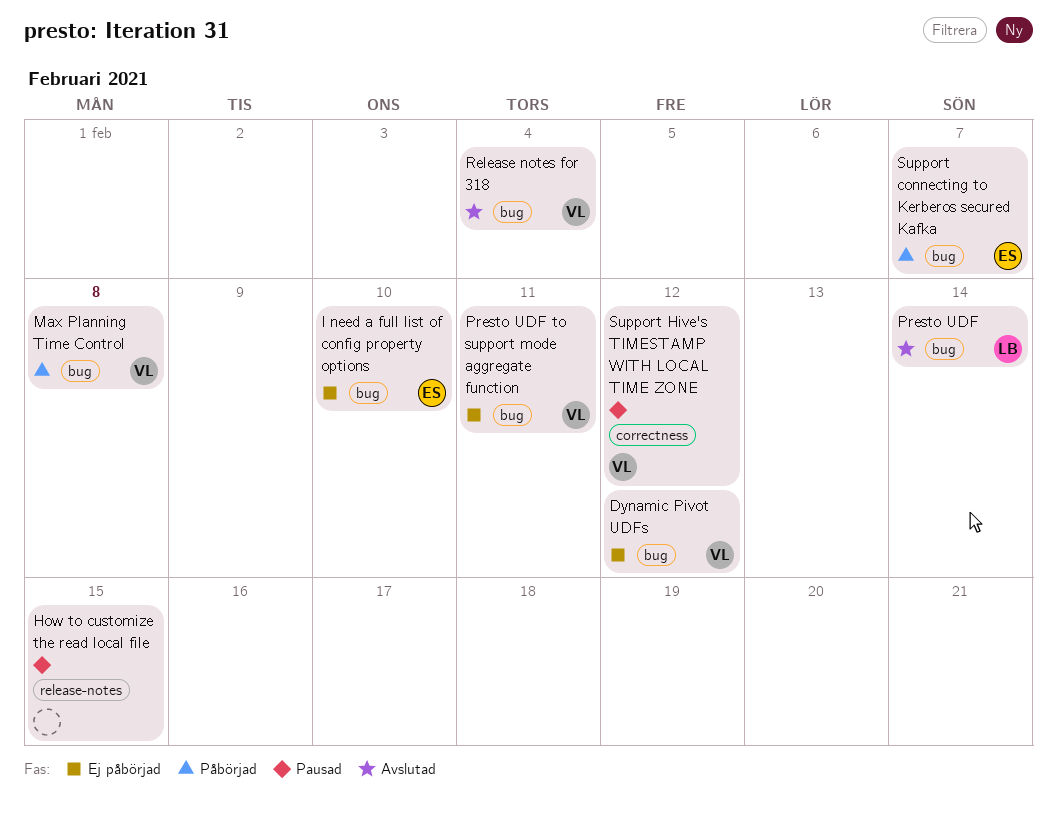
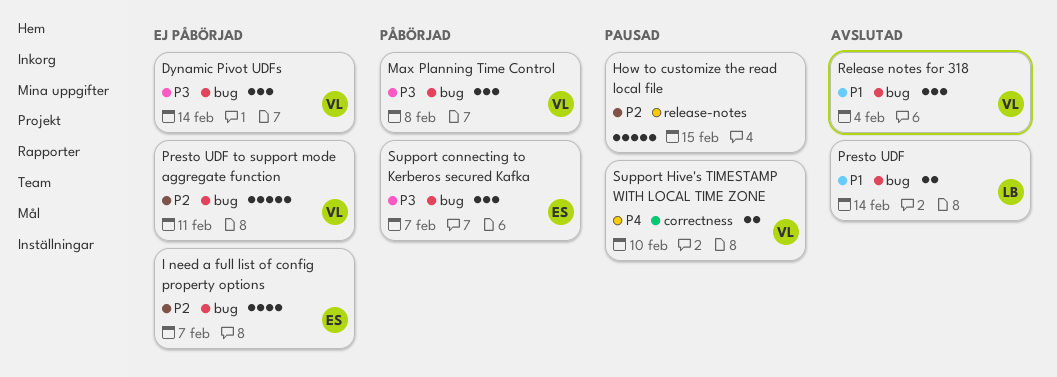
Dynamic Pivot UDFs, due: Feb 12 -> Feb 14
I need a full list of config property options, due: Feb 10 -> Feb 7
Support Hive's TIMESTAMP WITH LOCAL TIME ZONE, due: Feb 12 -> Feb 10

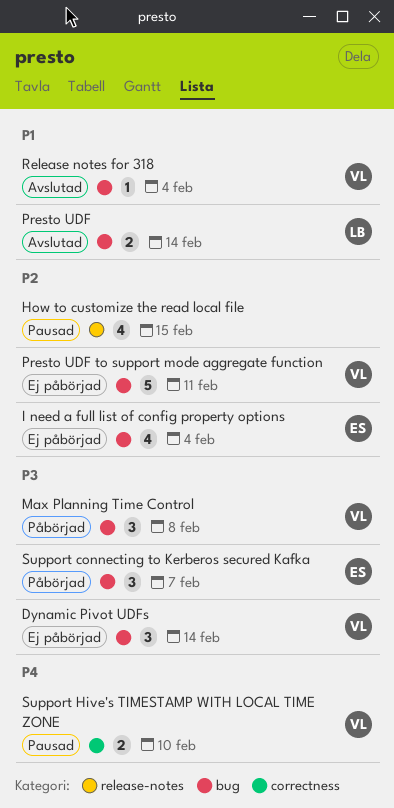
How to customize the read local file, estimate: 5 -> 4
I need a full list of config property options, due: Feb 7 -> Feb 4
Release notes for 318, estimate: 3 -> 1

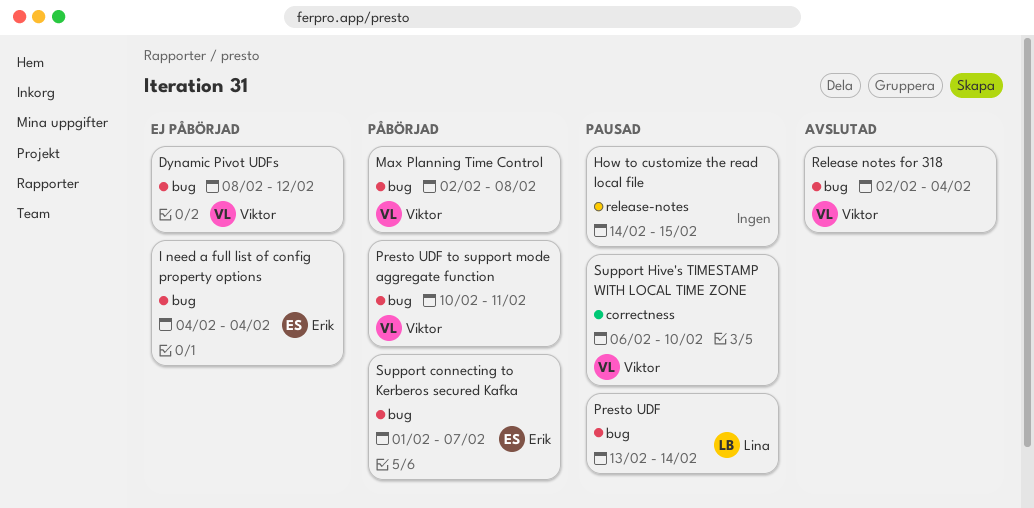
Dynamic Pivot UDFs, due: Feb 14 -> Feb 12
Presto UDF, status: Avslutad -> Pausad
Presto UDF to support mode aggregate function, status: Ej påbörjad -> Påbörjad

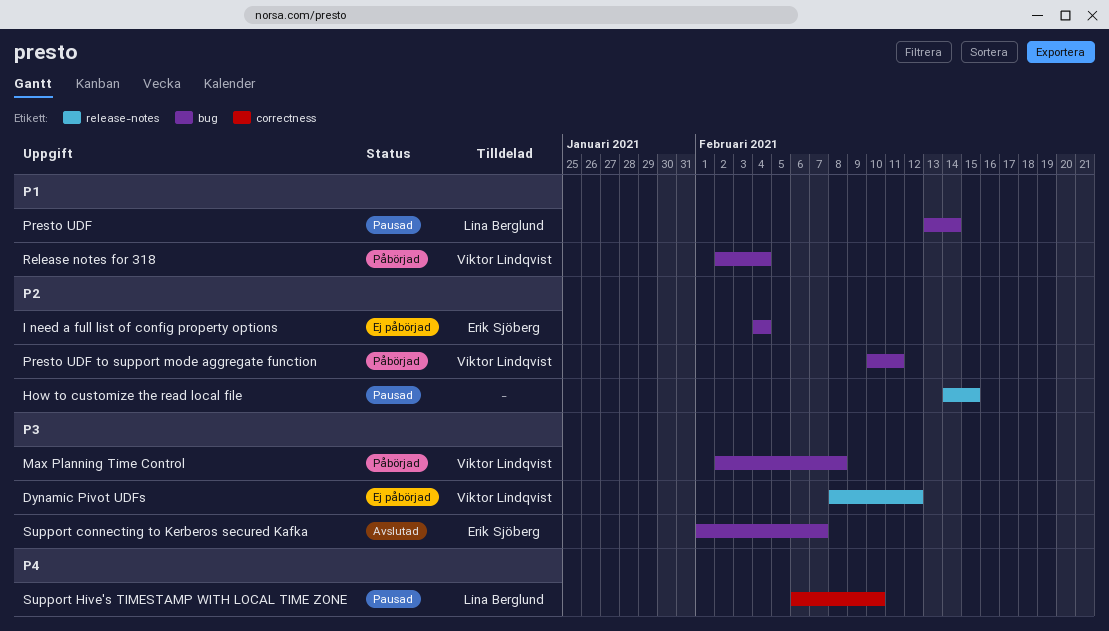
Dynamic Pivot UDFs, label: bug -> release-notes
Release notes for 318, status: Avslutad -> Påbörjad
Support connecting to Kerberos secured Kafka, status: Påbörjad -> Avslutad
Support Hive's TIMESTAMP WITH LOCAL TIME ZONE, owner: Viktor Lindqvist -> Lina Berglund

